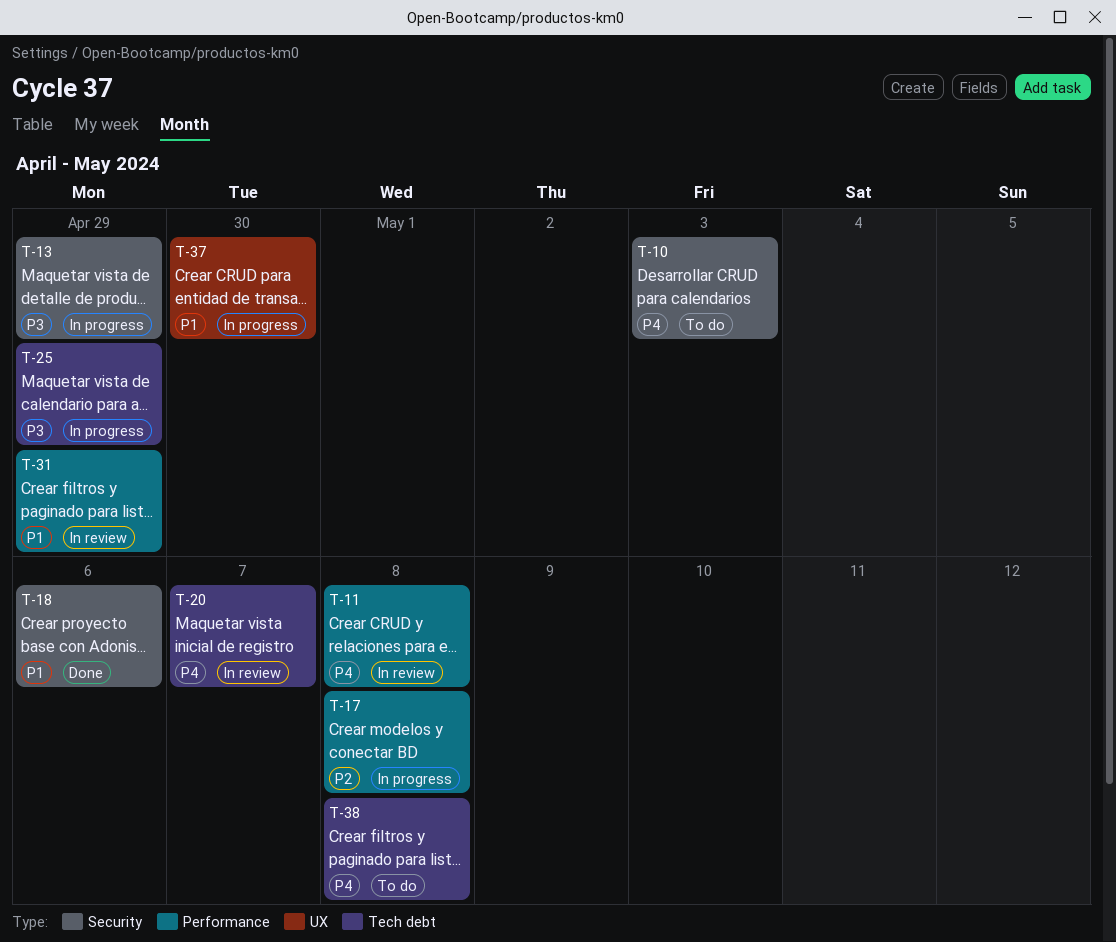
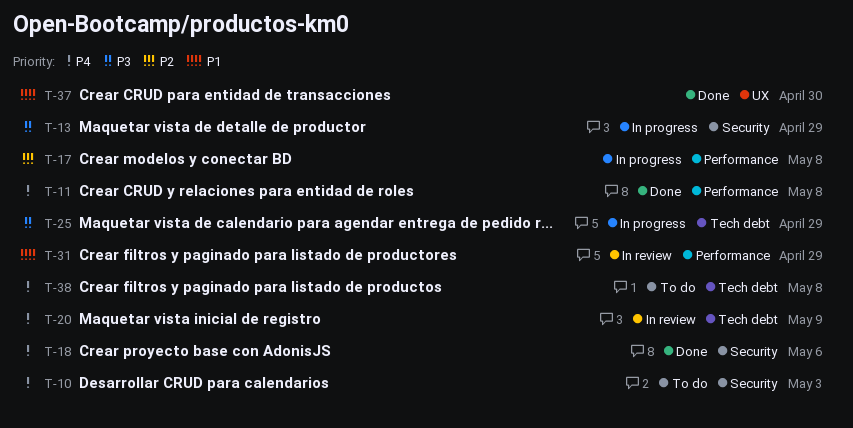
T-11, status: In review -> Done
T-18, priority: P1 -> P4
T-20, due: May 7 -> May 9
T-37, status: In progress -> Done

